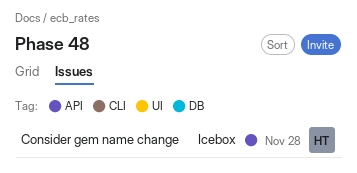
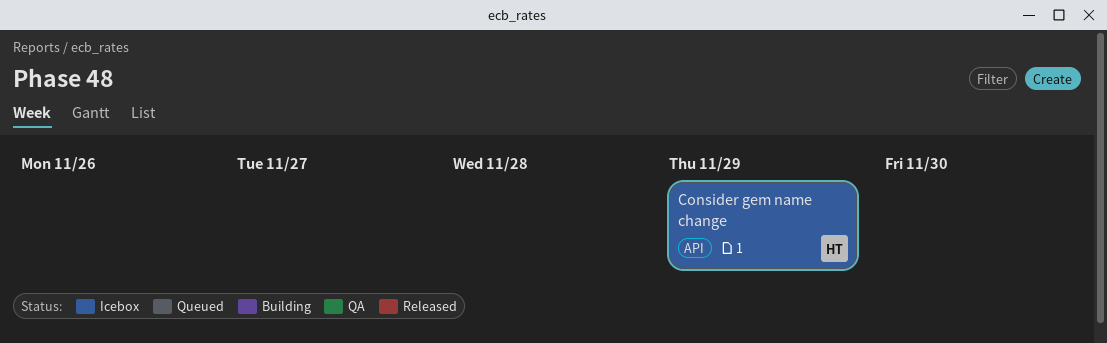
Consider gem name change, due: Nov 28 -> Nov 29

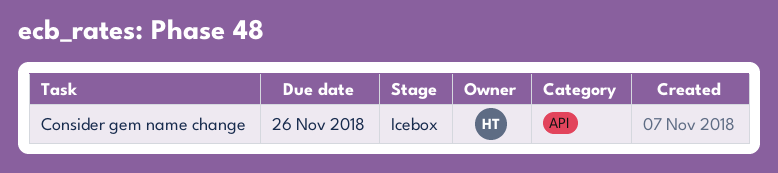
Consider gem name change, due: Nov 29 -> Nov 26

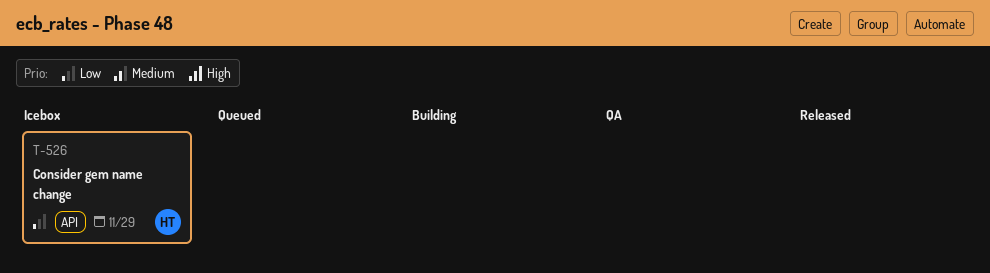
Consider gem name change, due: Nov 26 -> Nov 29

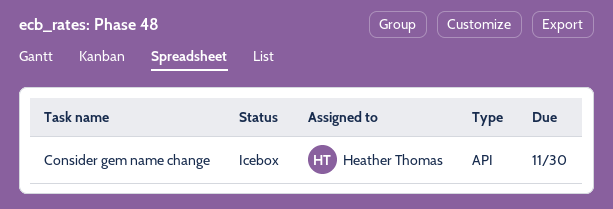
Consider gem name change, due: Nov 29 -> Nov 30

